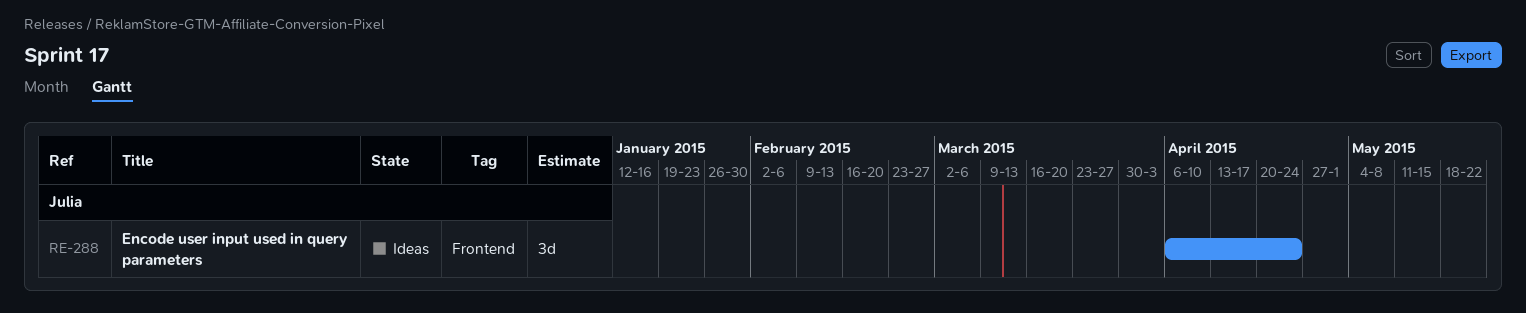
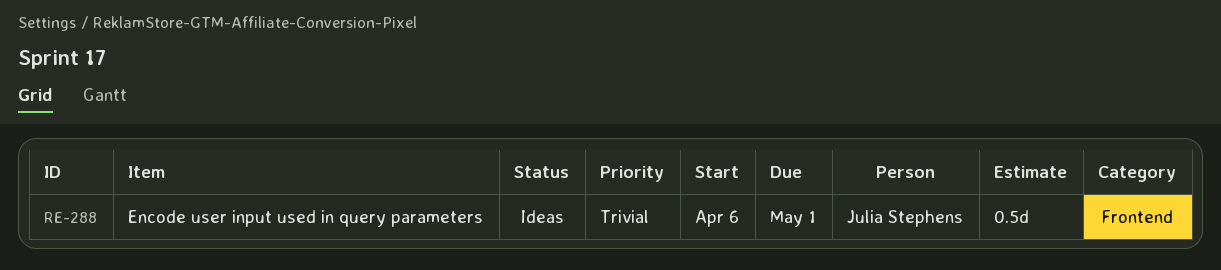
RE-288, estimate: 3d -> 0.5d
RE-288, due: Apr 24 -> May 1

